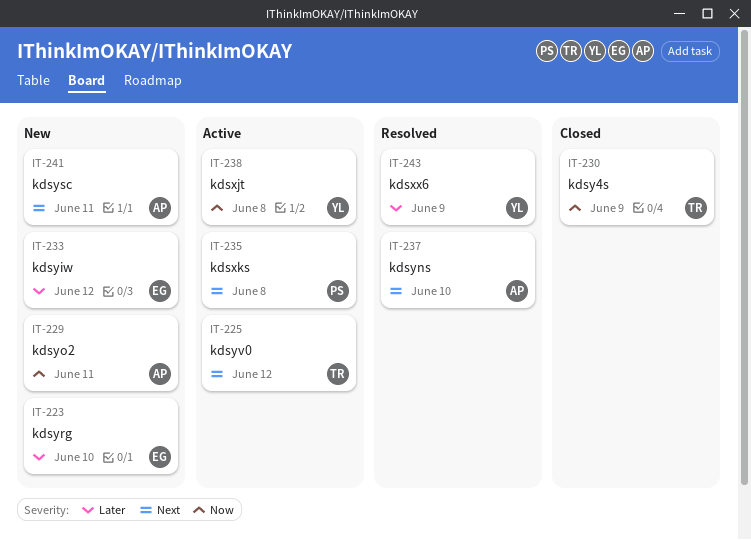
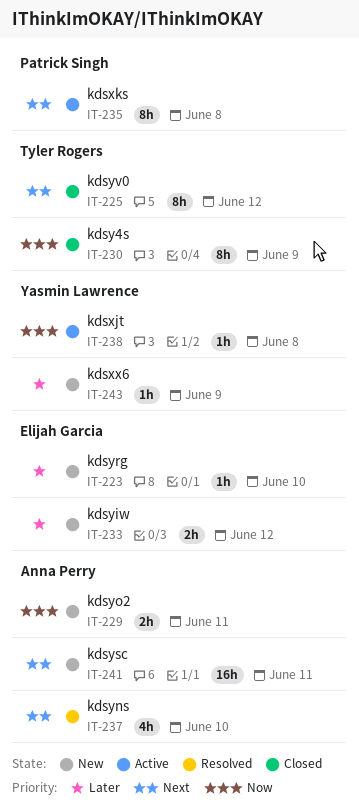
IT-225, status: Active -> Closed
IT-243, status: Resolved -> New

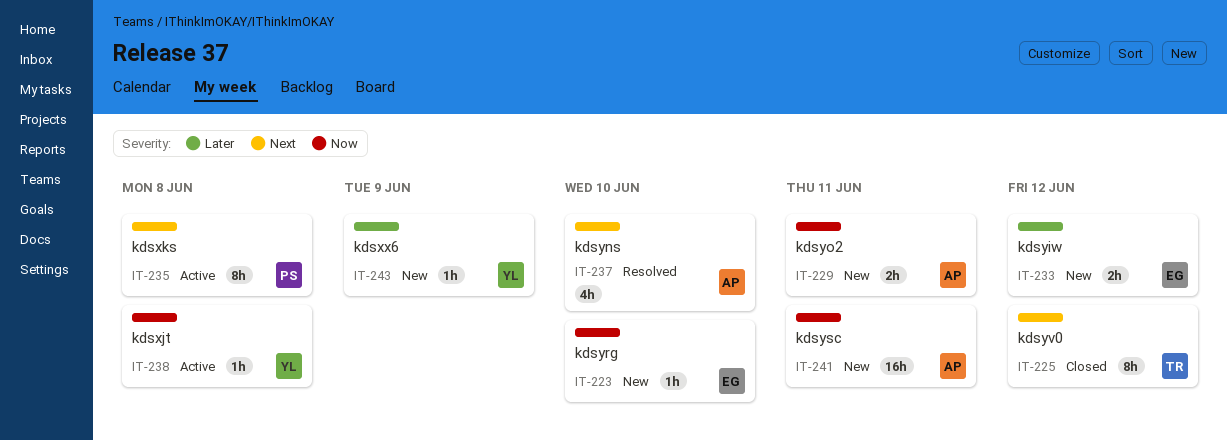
IT-223, priority: Later -> Now
IT-230: present -> none
IT-241, priority: Next -> Now

